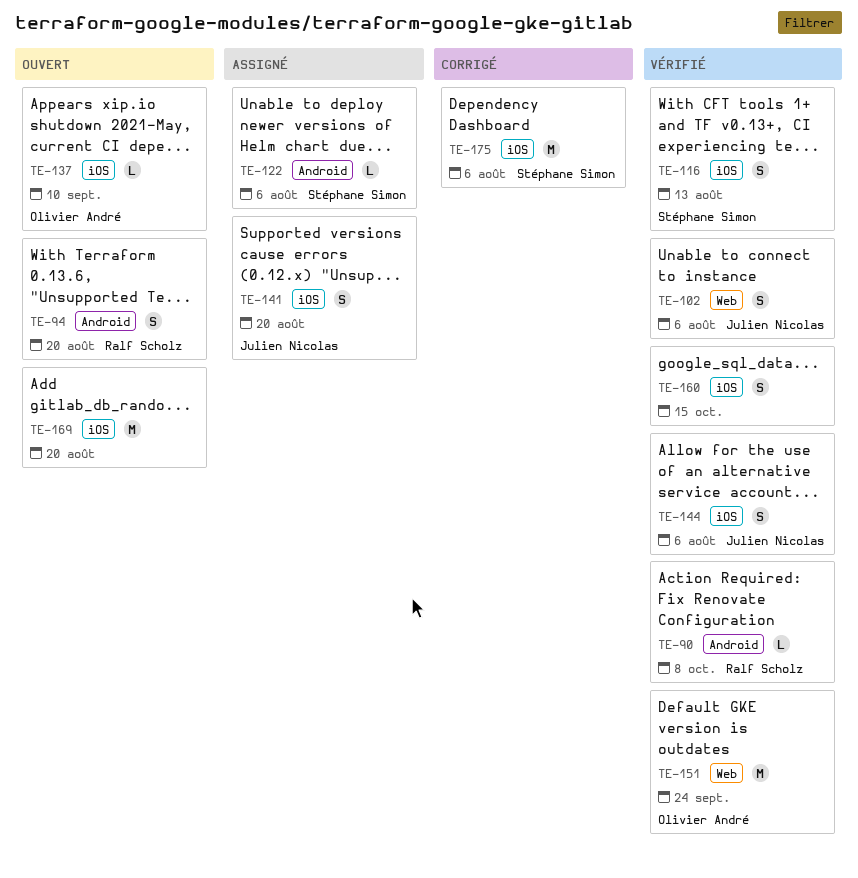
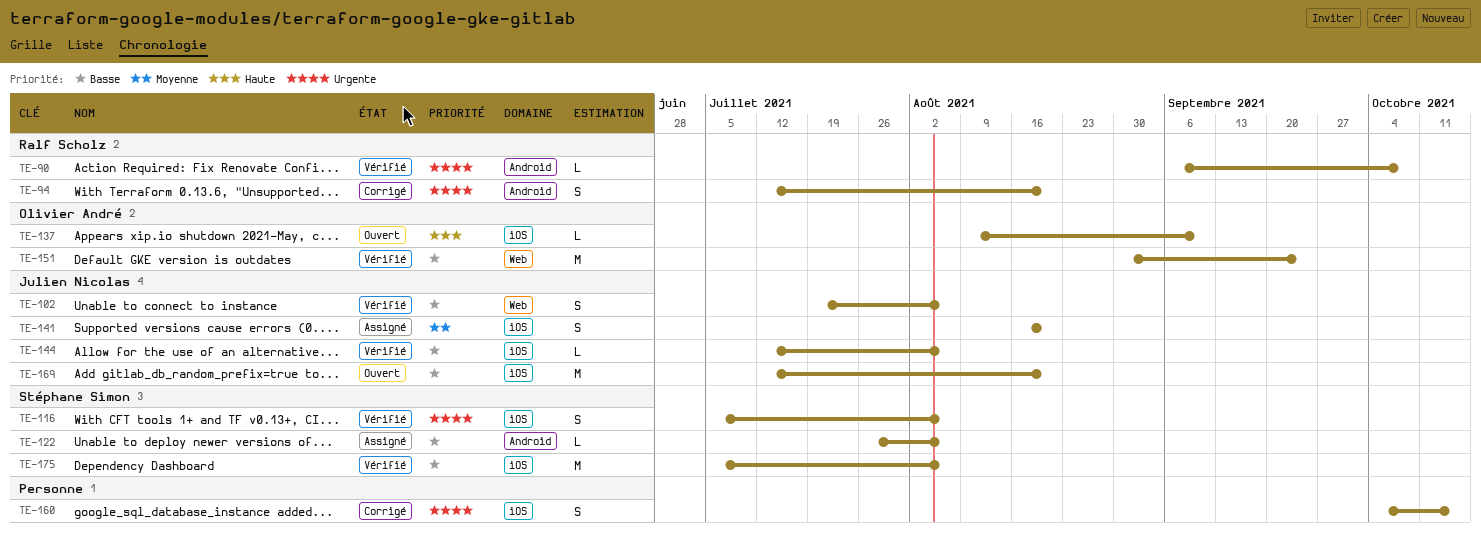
TE-94, status: Ouvert -> Corrigé
TE-116, due: Aug 13 -> Aug 6
TE-144, estimate: S -> L
TE-160, status: Vérifié -> Corrigé
TE-169, owner: none -> Julien Nicolas
TE-175, status: Corrigé -> Vérifié

